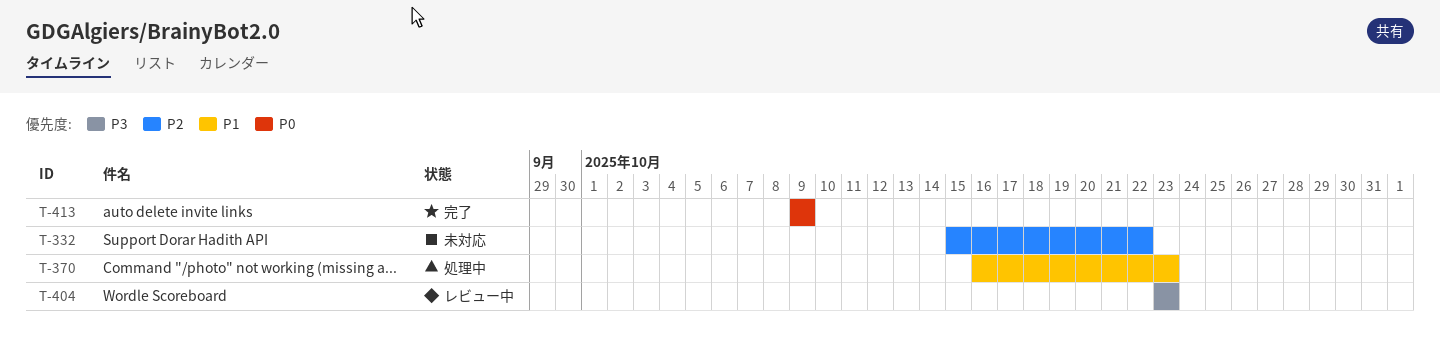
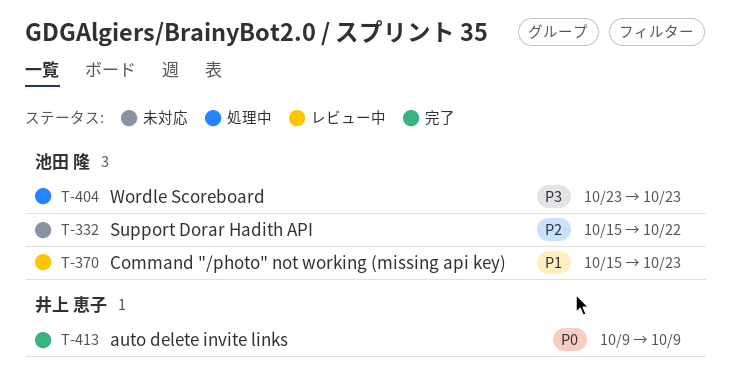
T-370, status: 処理中 -> レビュー中
T-370, start: Oct 16 -> Oct 15
T-404, status: レビュー中 -> 処理中

